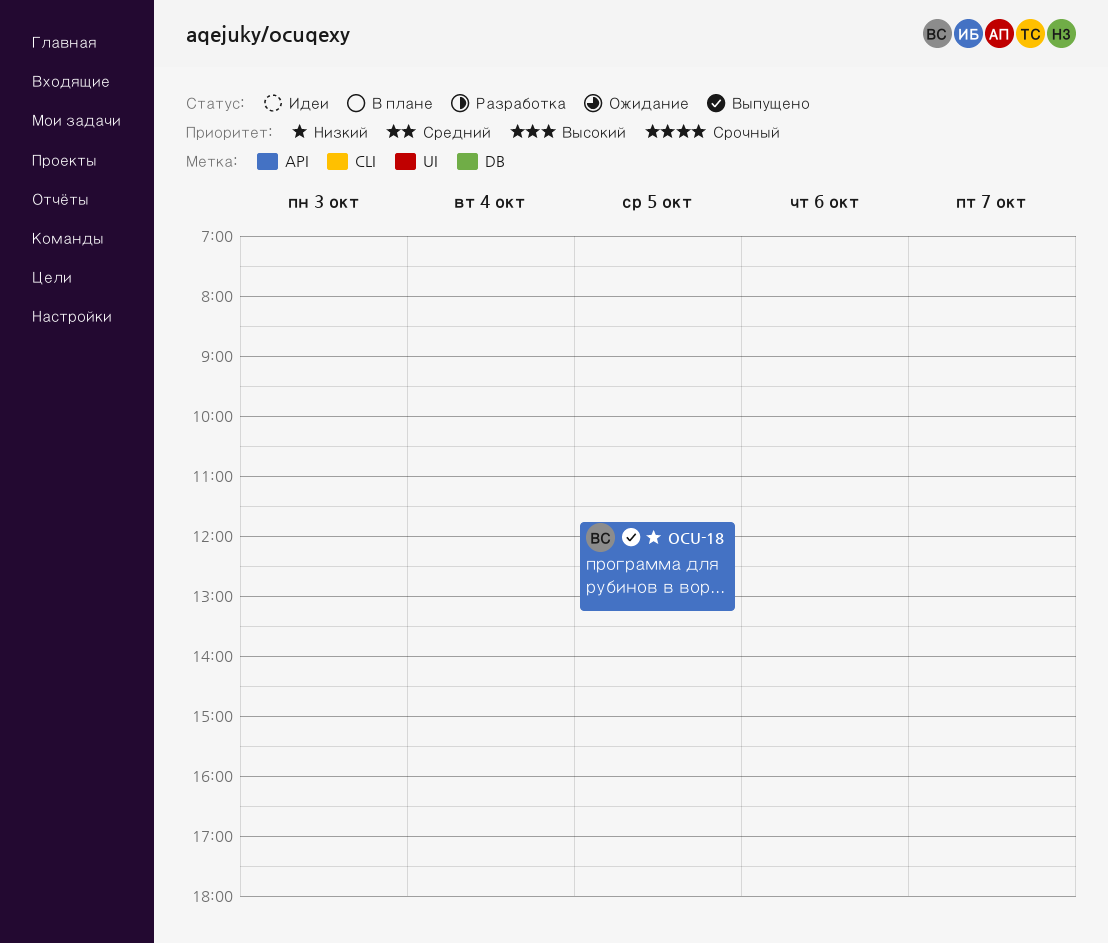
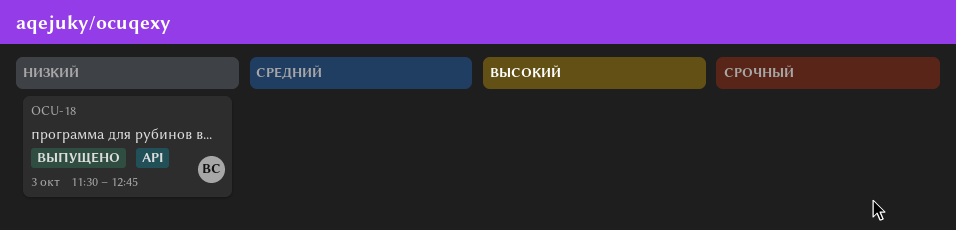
OCU-18, day: Oct 5 -> Oct 3
OCU-18, begins: 11:45 -> 11:30
OCU-18, ends: 13:15 -> 12:45

